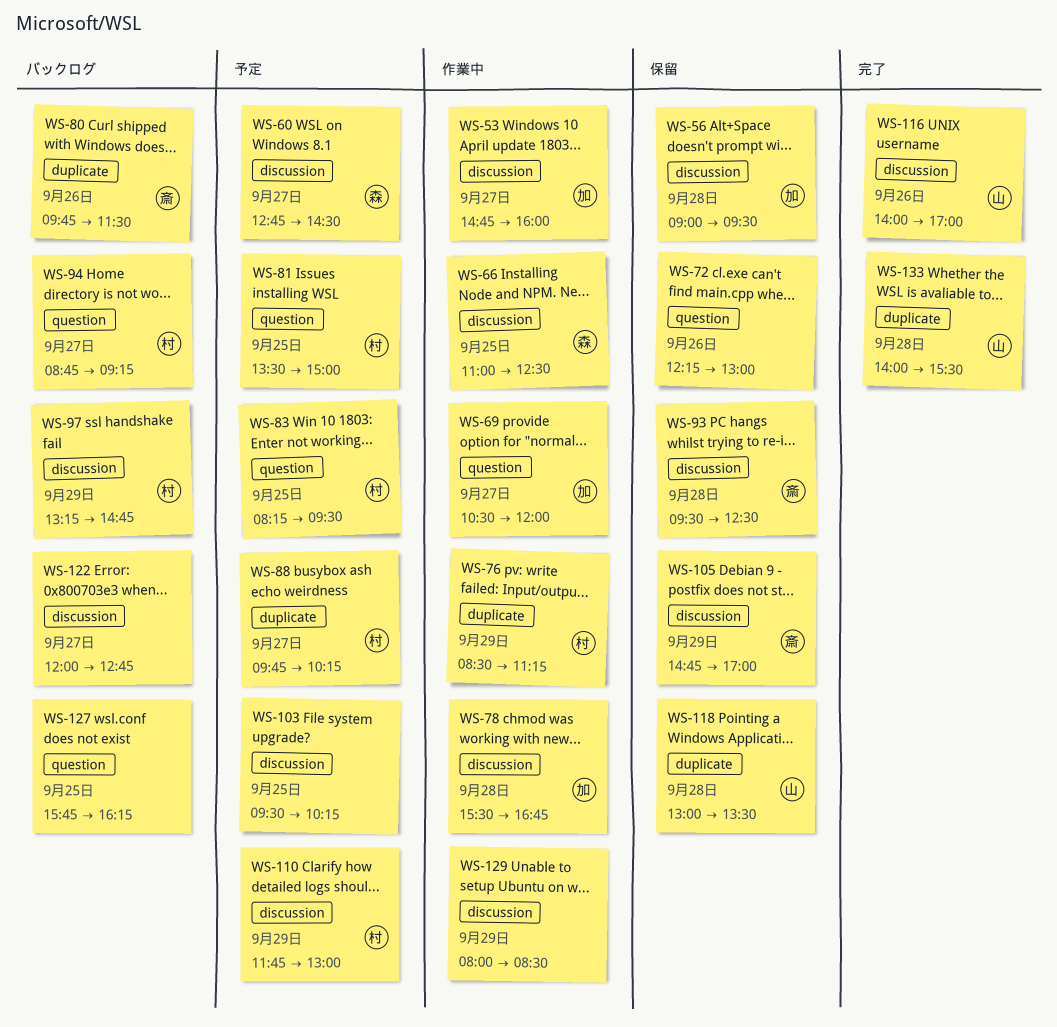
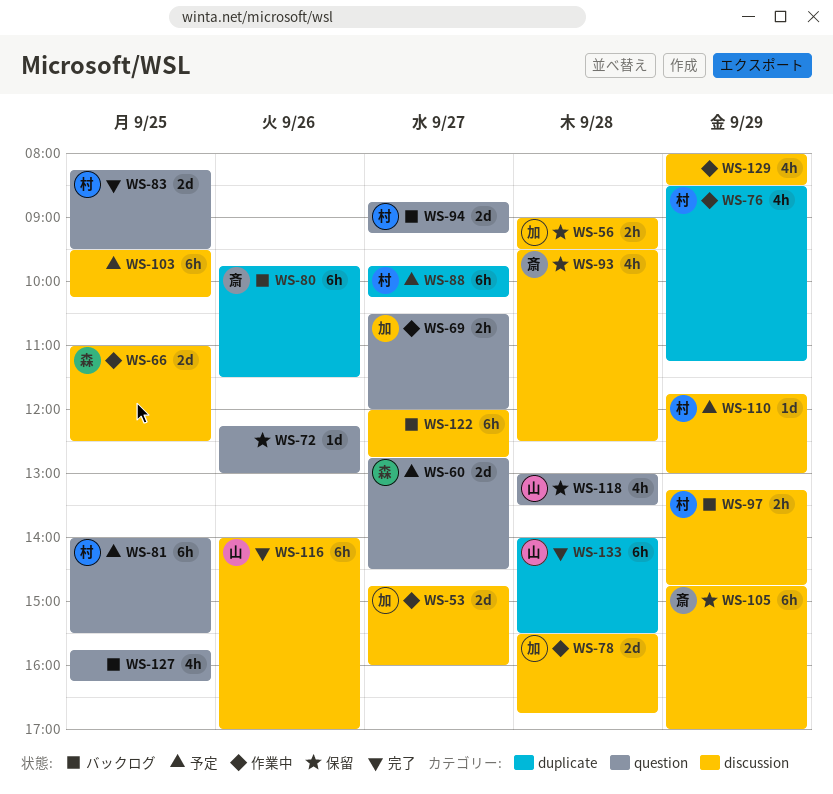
WS-60, label: discussion -> question
WS-81, begins: 13:30 -> 14:00
WS-81, ends: 15:00 -> 15:30
WS-83, status: 予定 -> 完了
WS-118, label: duplicate -> question

